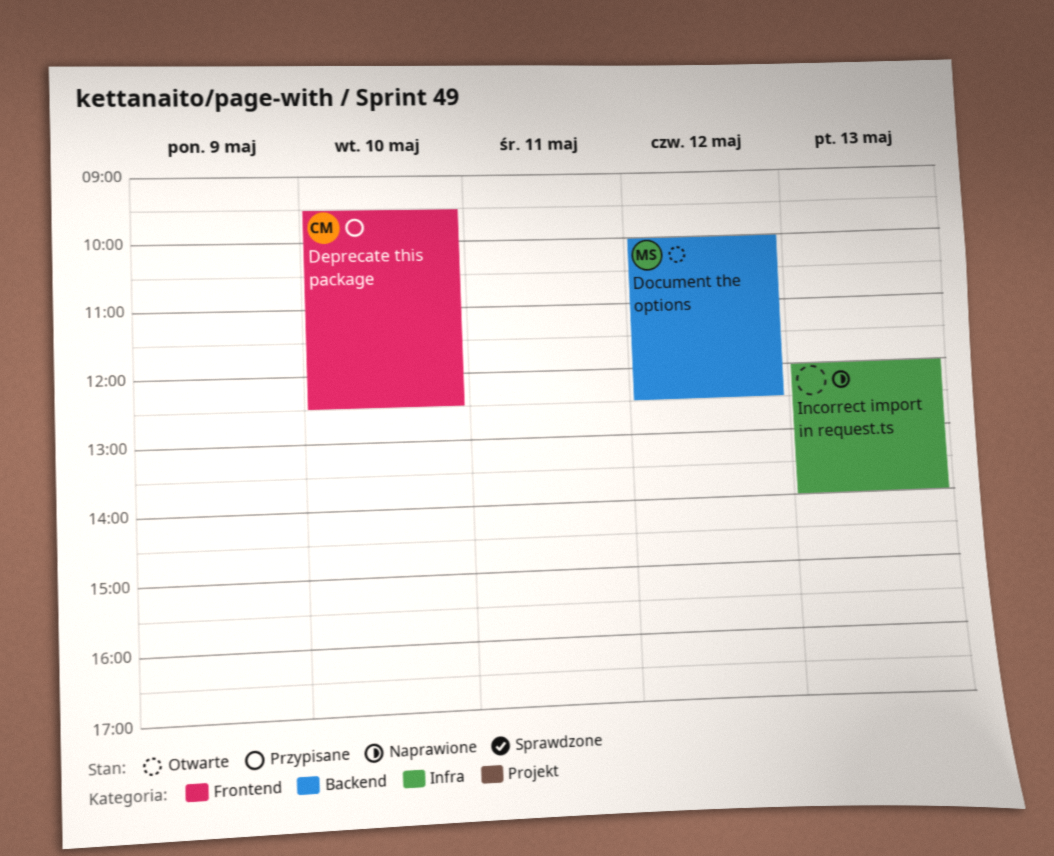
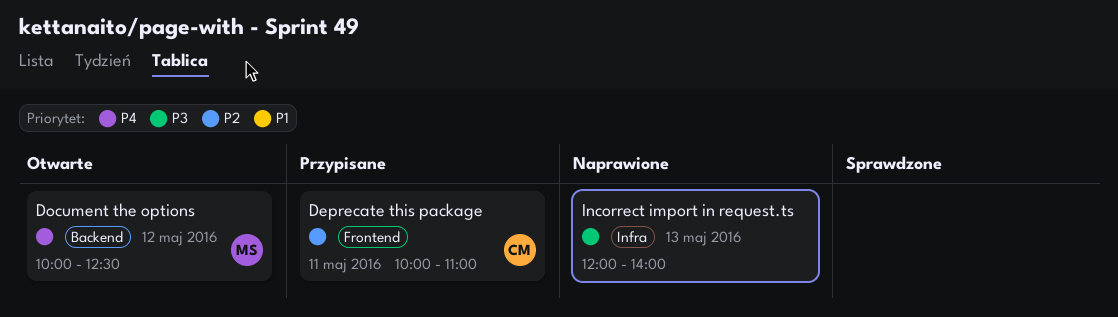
Deprecate this package, day: May 10 -> May 11
Deprecate this package, begins: 09:30 -> 10:00
Deprecate this package, ends: 12:30 -> 11:00

